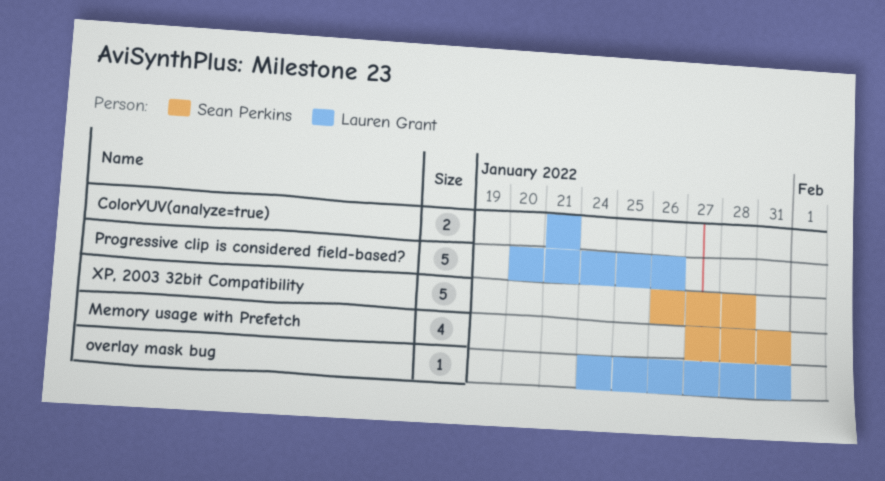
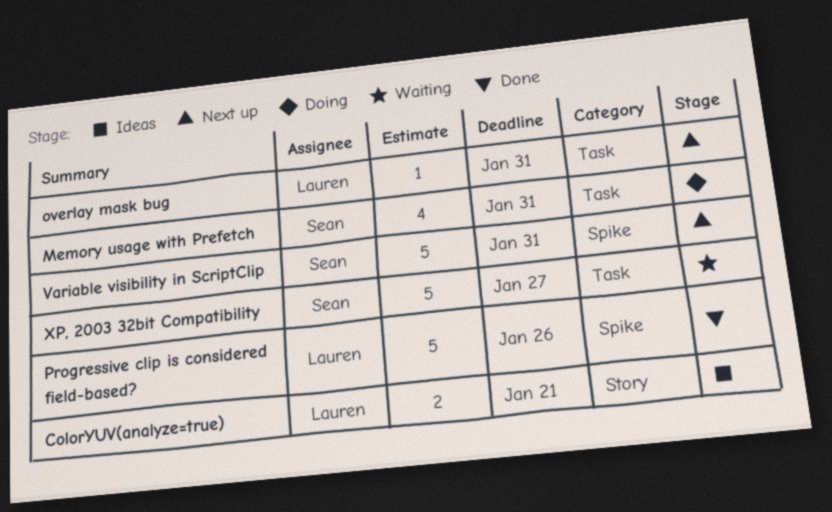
Variable visibility in ScriptClip: none -> present
XP, 2003 32bit Compatibility, due: Jan 28 -> Jan 27

